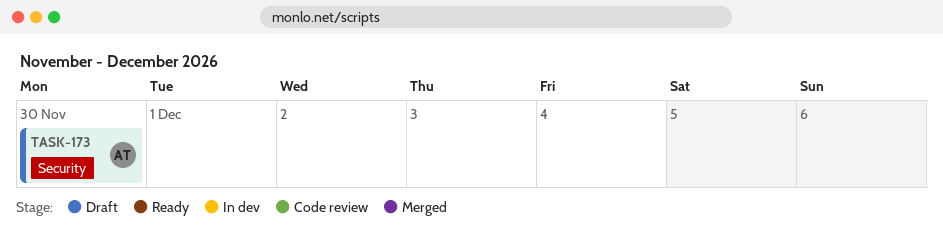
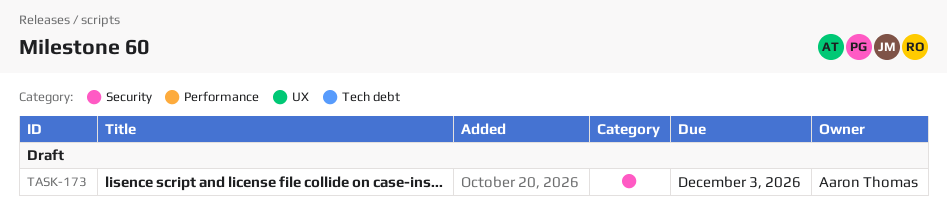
TASK-173, due: Nov 30 -> Dec 3

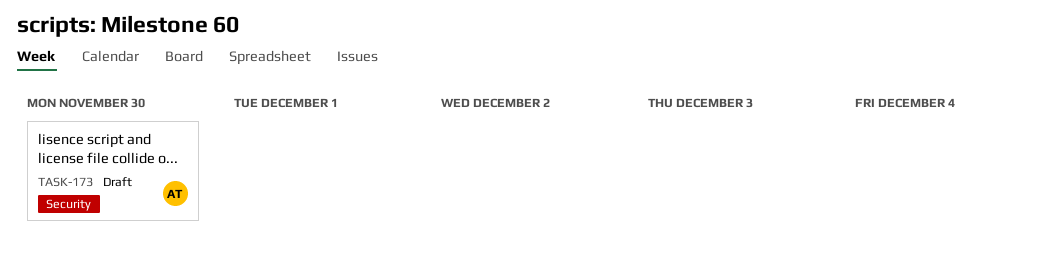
TASK-173, due: Dec 3 -> Nov 30

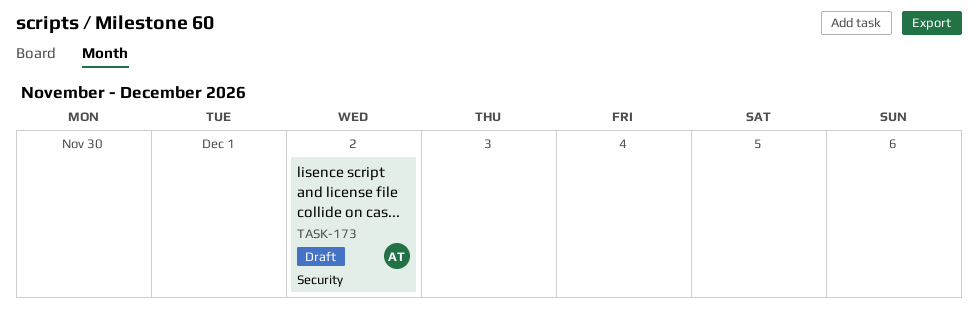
TASK-173, due: Nov 30 -> Dec 2

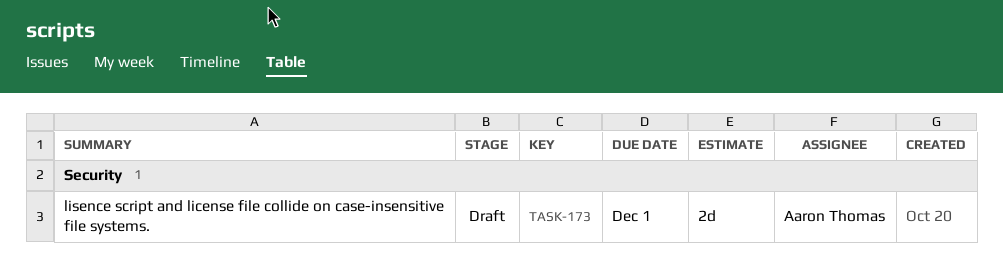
TASK-173, due: Dec 2 -> Dec 1

